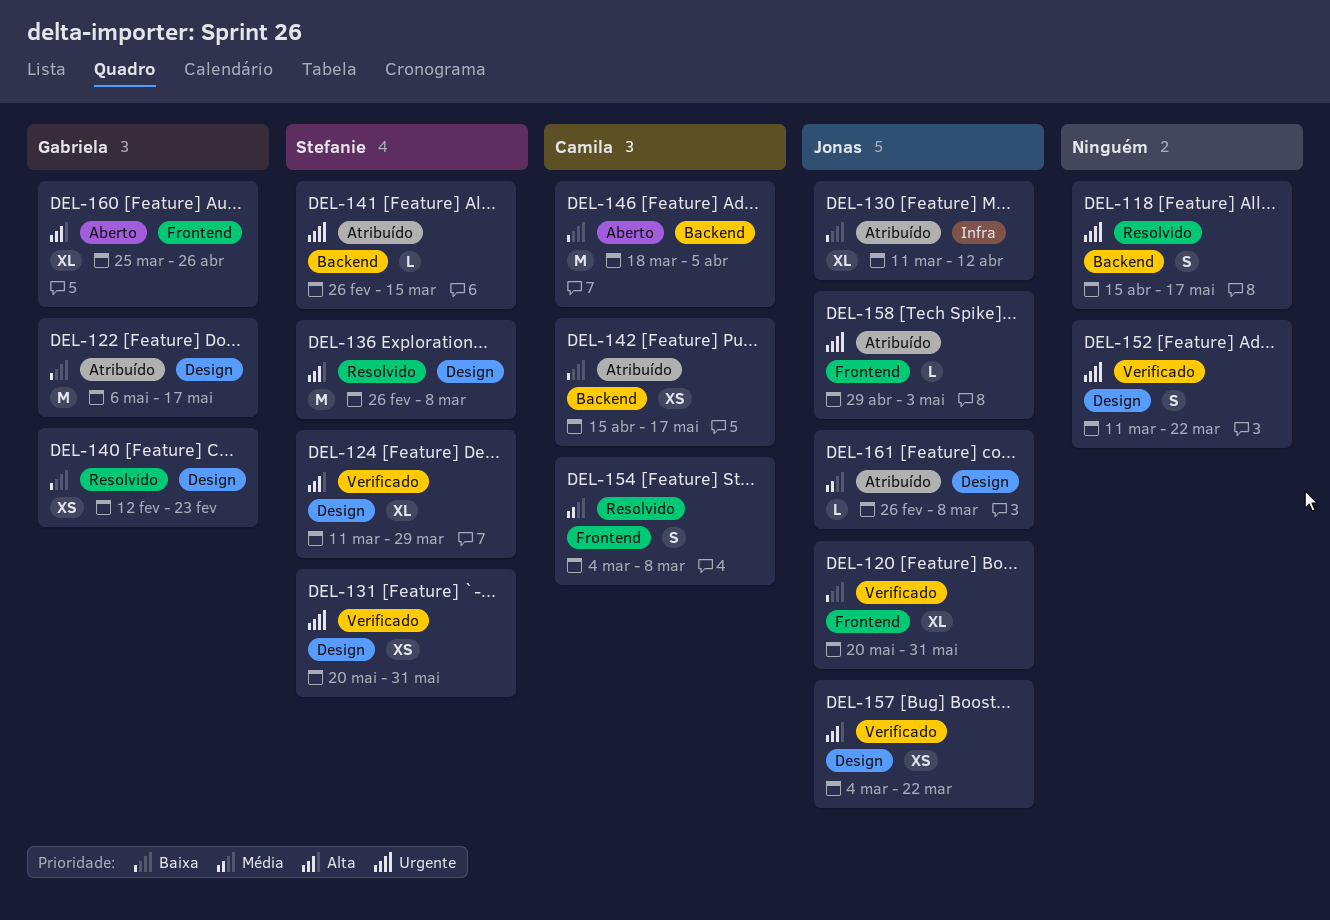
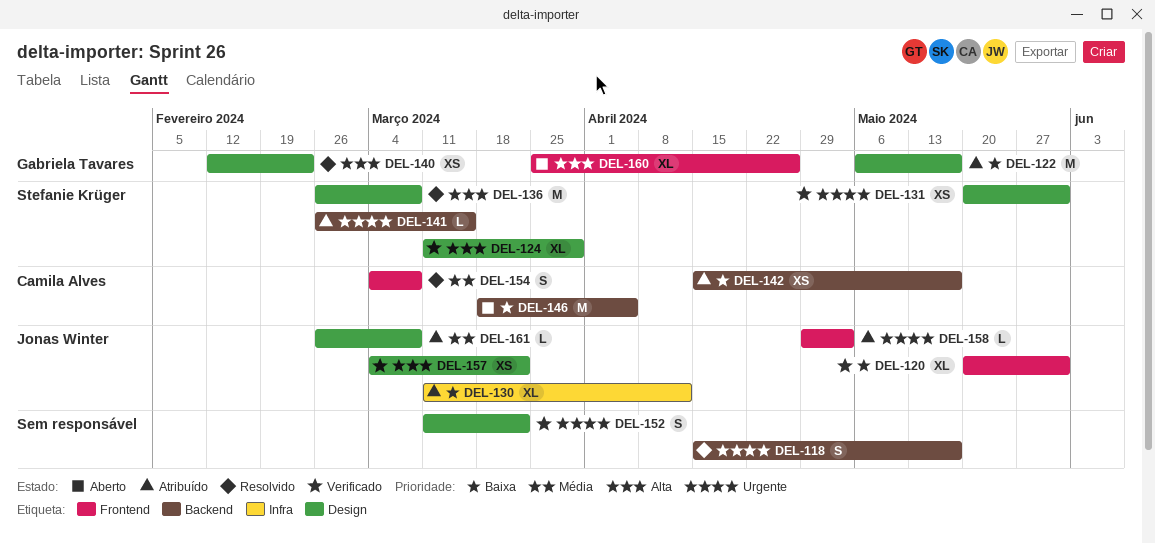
DEL-140, priority: Baixa -> Alta

